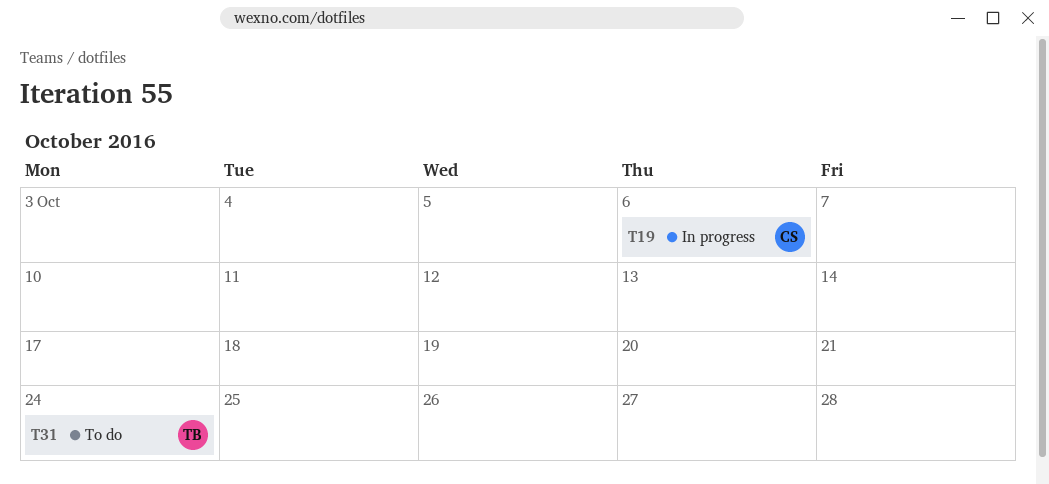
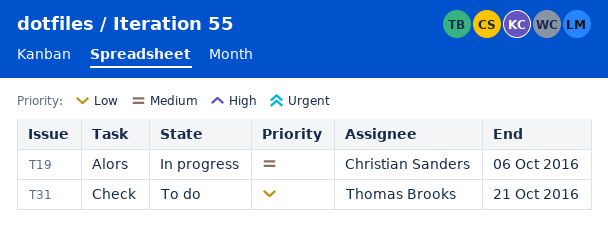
T31, due: Oct 24 -> Oct 21

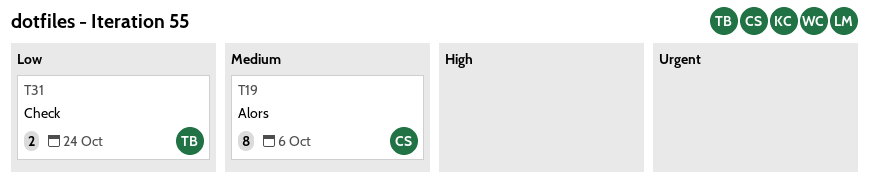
T31, due: Oct 21 -> Oct 24

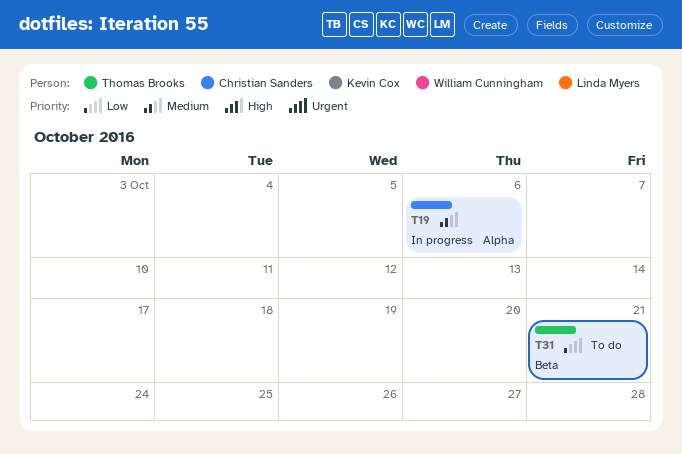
T31, due: Oct 24 -> Oct 21

